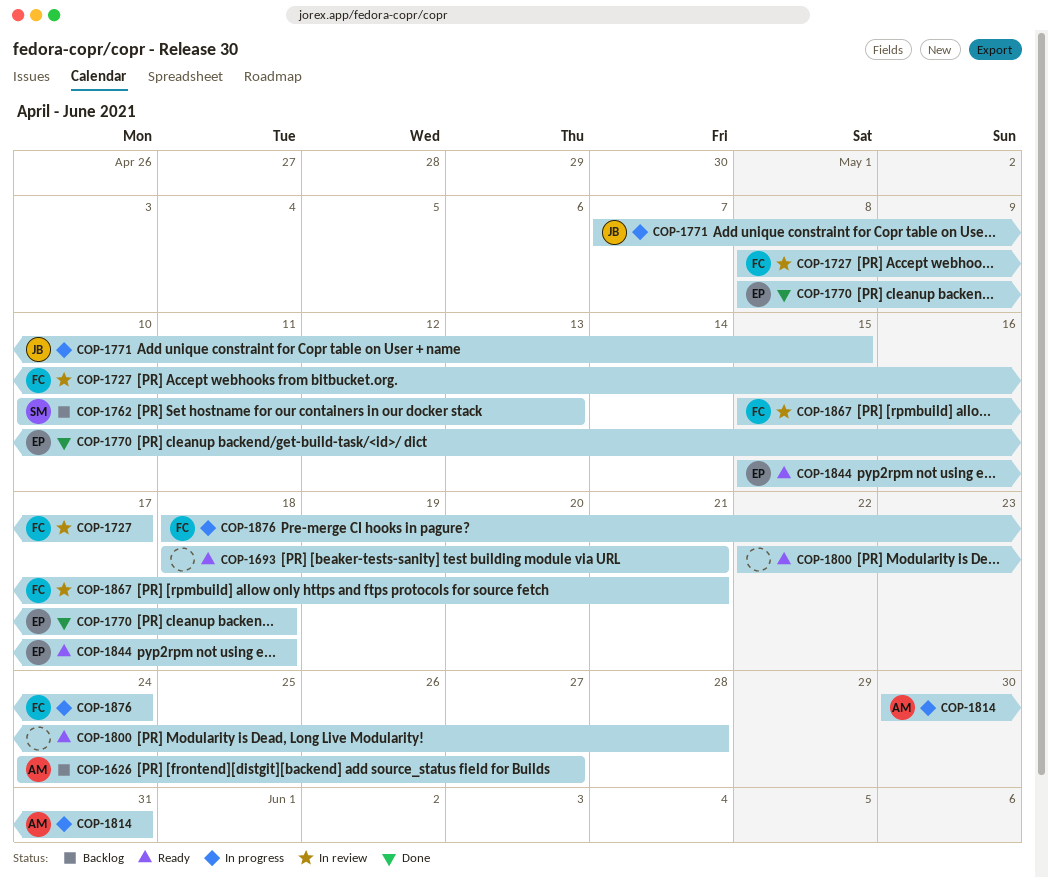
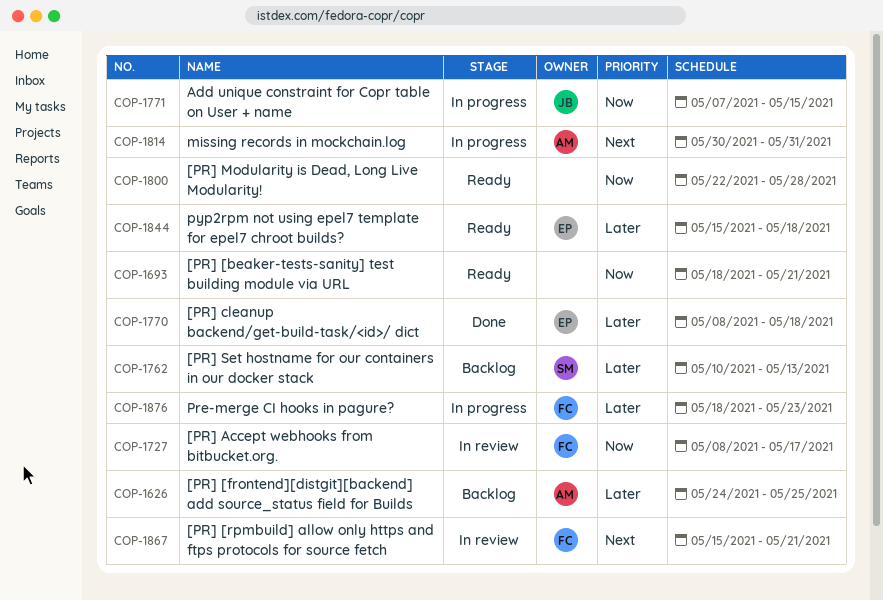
COP-1626, due: May 27 -> May 25
COP-1876, due: May 24 -> May 23

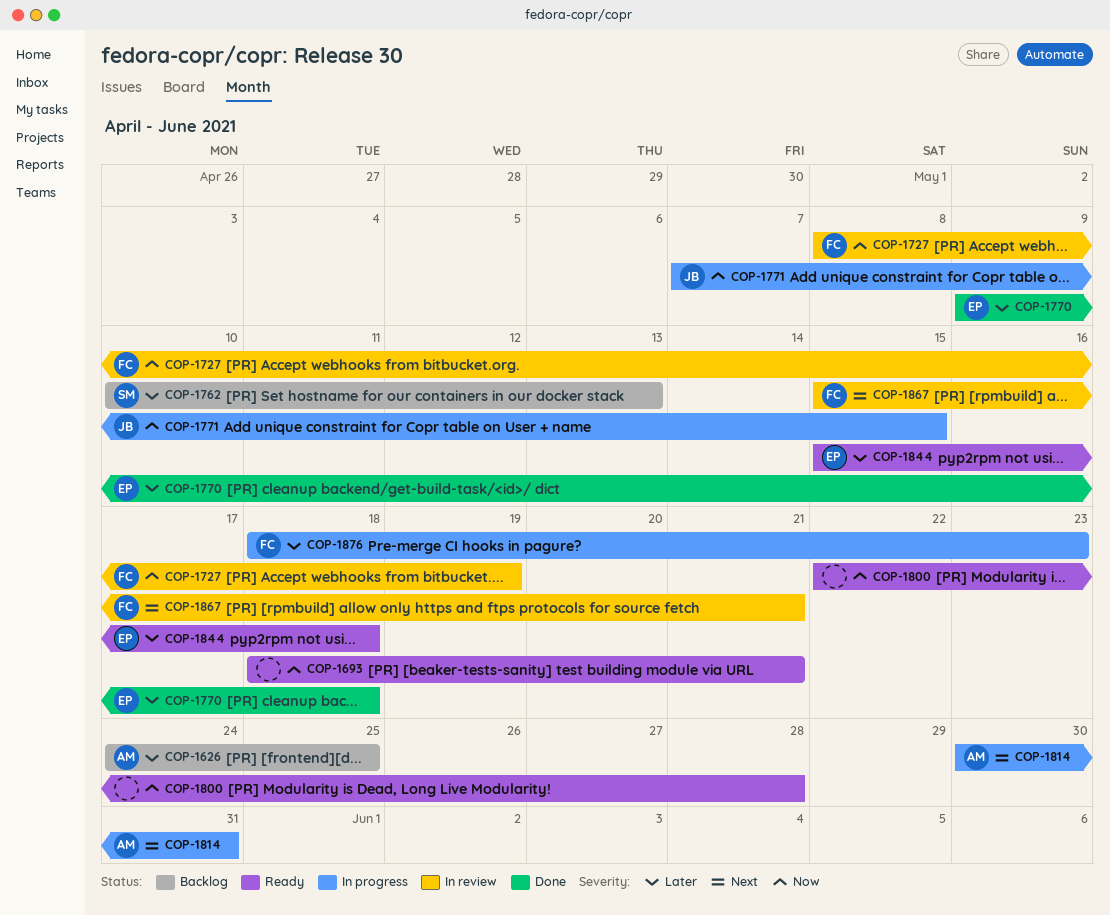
COP-1727, due: May 17 -> May 19
COP-1770, start: May 8 -> May 9

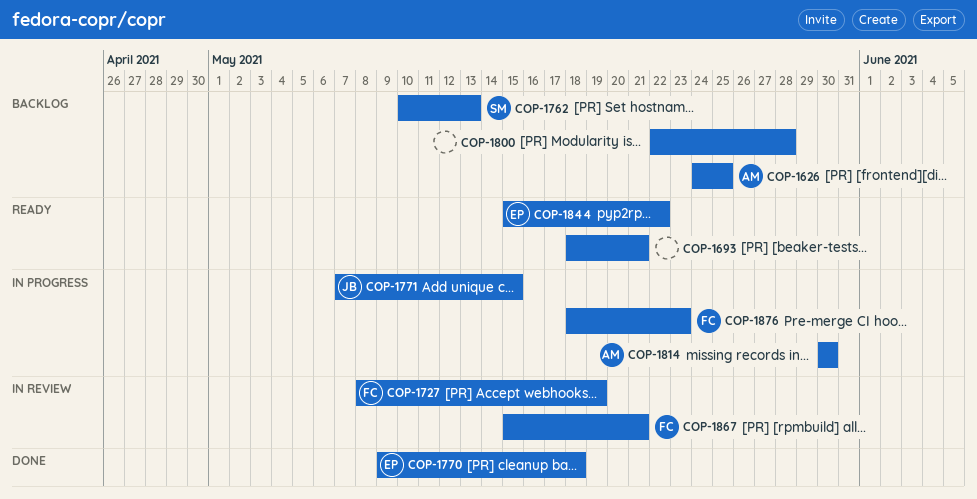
COP-1800, status: Ready -> Backlog
COP-1814, due: May 31 -> May 30
COP-1844, due: May 18 -> May 22

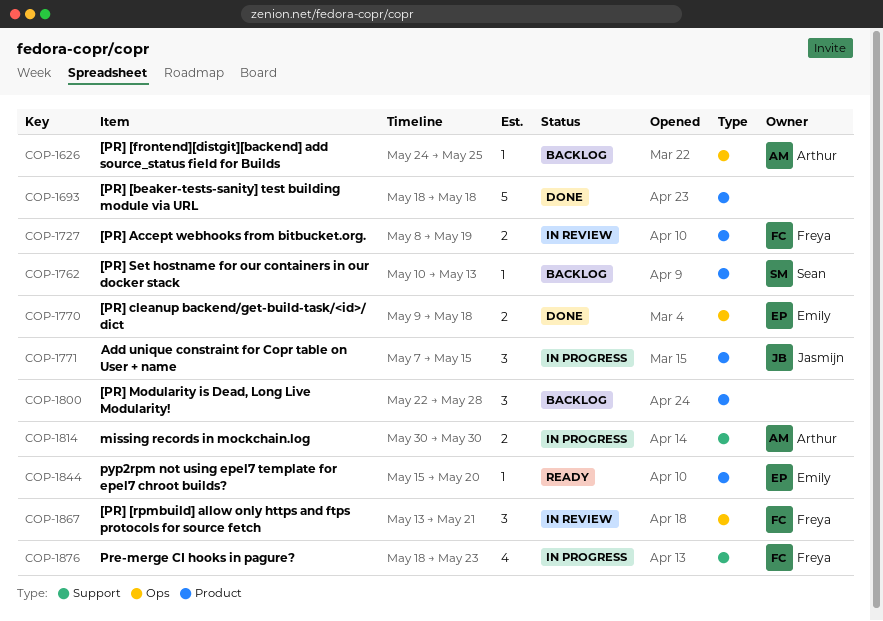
COP-1693, status: Ready -> Done
COP-1693, due: May 21 -> May 18
COP-1844, due: May 22 -> May 20
COP-1867, start: May 15 -> May 13

